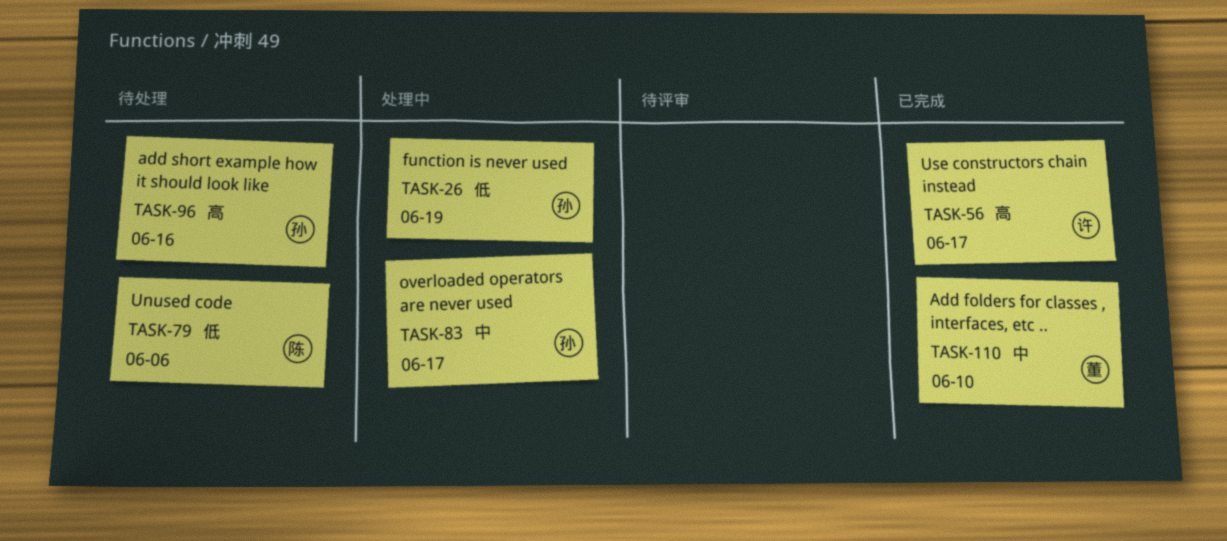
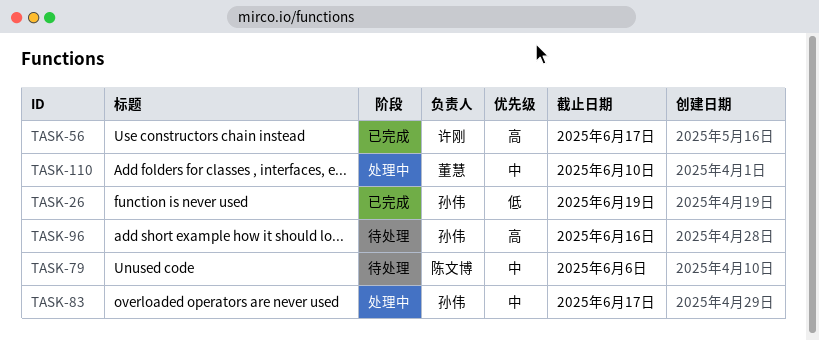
TASK-26, status: 处理中 -> 已完成
TASK-79, priority: 低 -> 中
TASK-110, status: 已完成 -> 处理中

